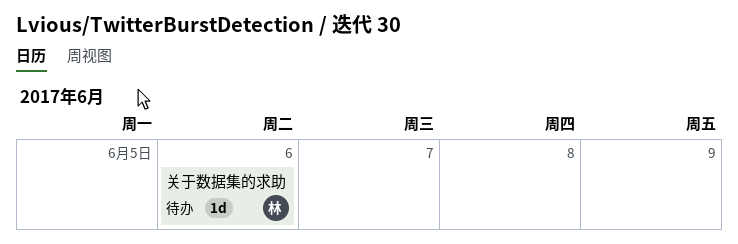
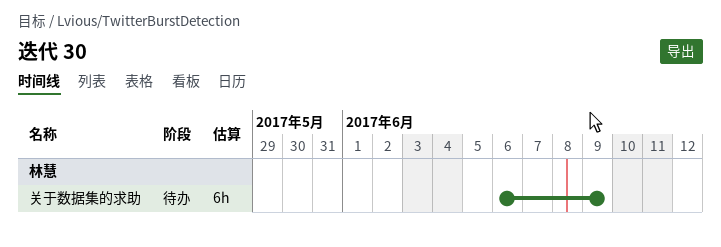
关于数据集的求助, estimate: 1d -> 6h
关于数据集的求助, due: Jun 6 -> Jun 9

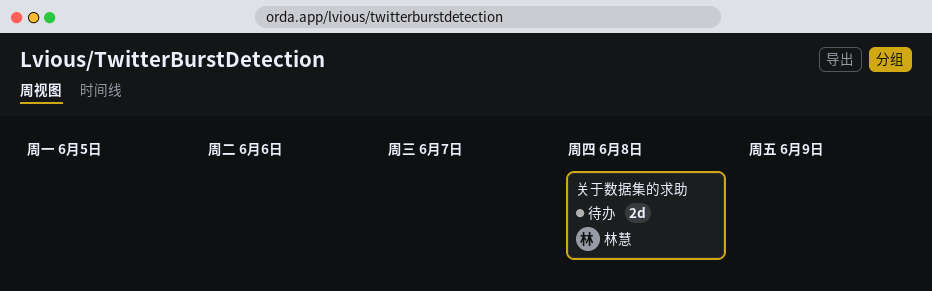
关于数据集的求助, estimate: 6h -> 2d
关于数据集的求助, due: Jun 9 -> Jun 8

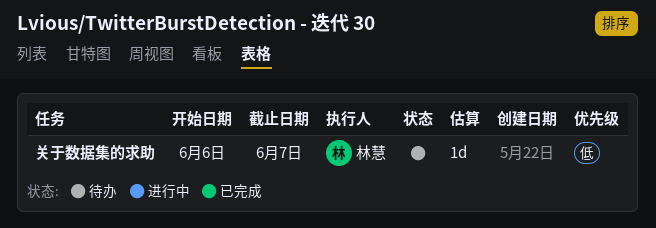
关于数据集的求助, estimate: 2d -> 1d
关于数据集的求助, due: Jun 8 -> Jun 7

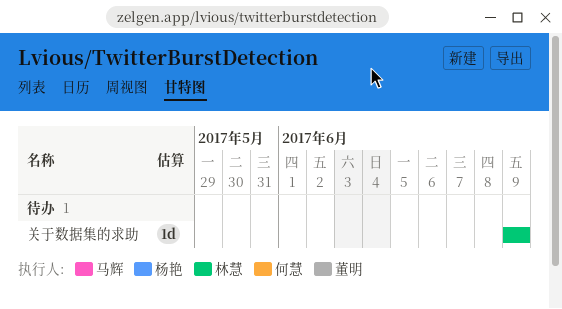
关于数据集的求助, start: Jun 6 -> Jun 9
关于数据集的求助, due: Jun 7 -> Jun 9

